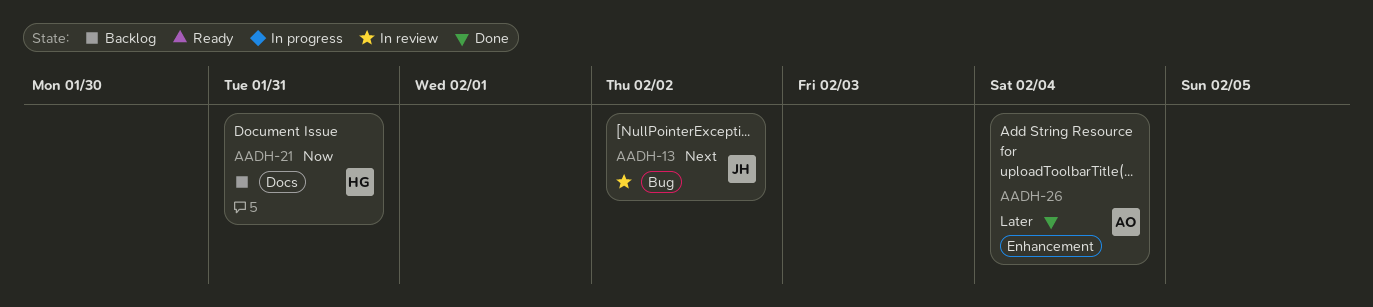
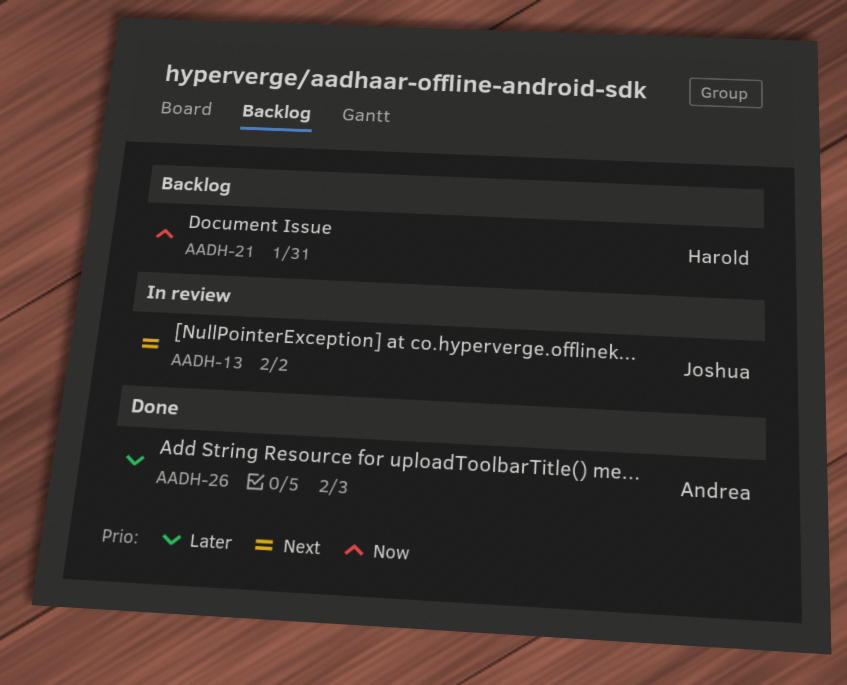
AADH-26, due: Feb 4 -> Feb 3

